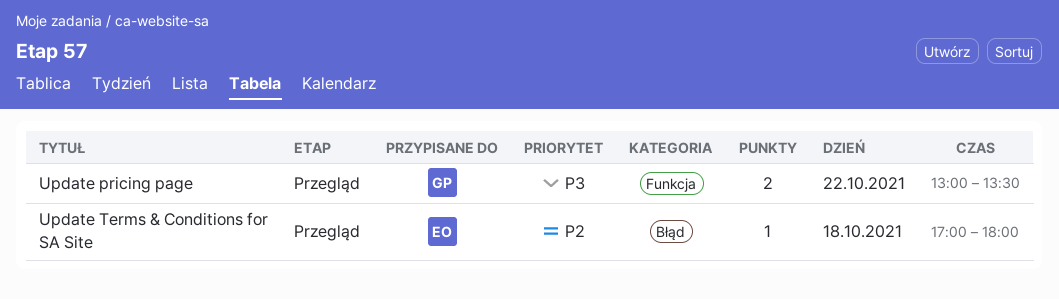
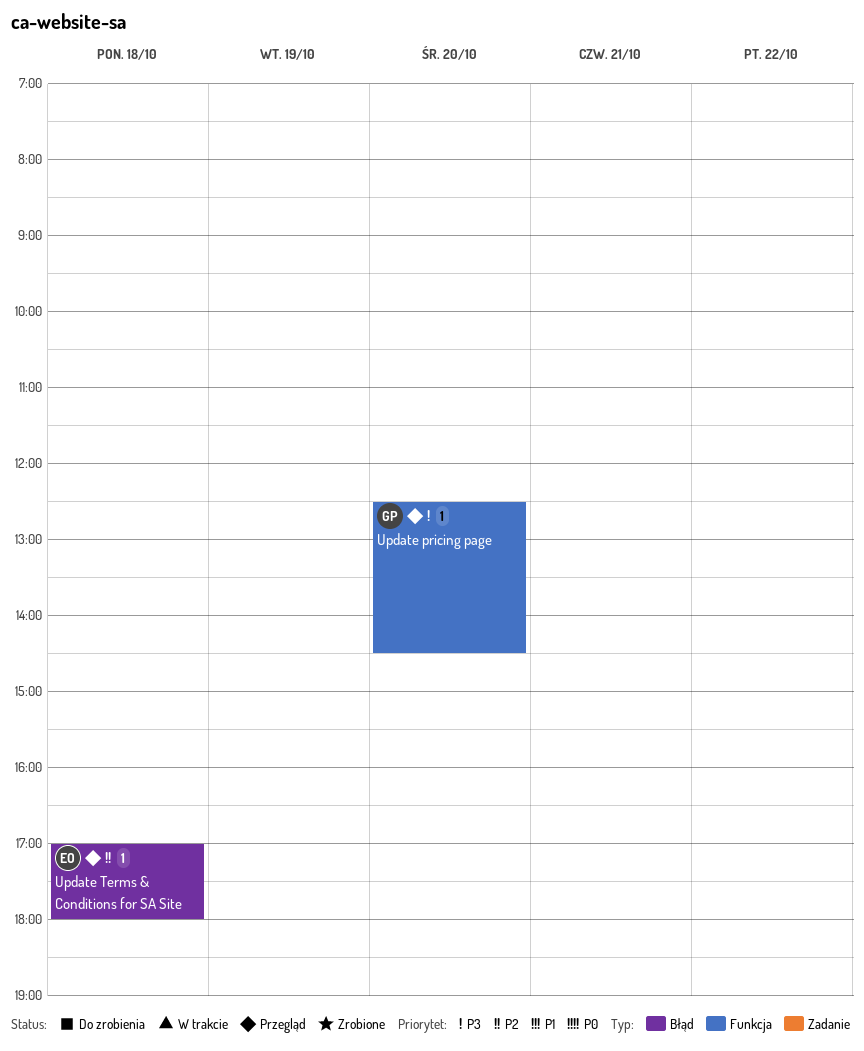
Update pricing page, estimate: 2 -> 1
Update pricing page, day: Oct 22 -> Oct 20
Update pricing page, begins: 13:00 -> 12:30
Update pricing page, ends: 13:30 -> 14:30

